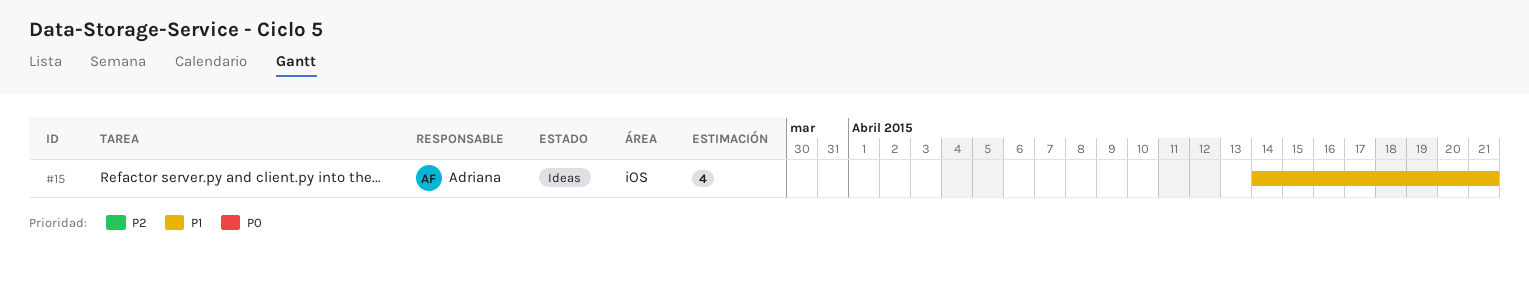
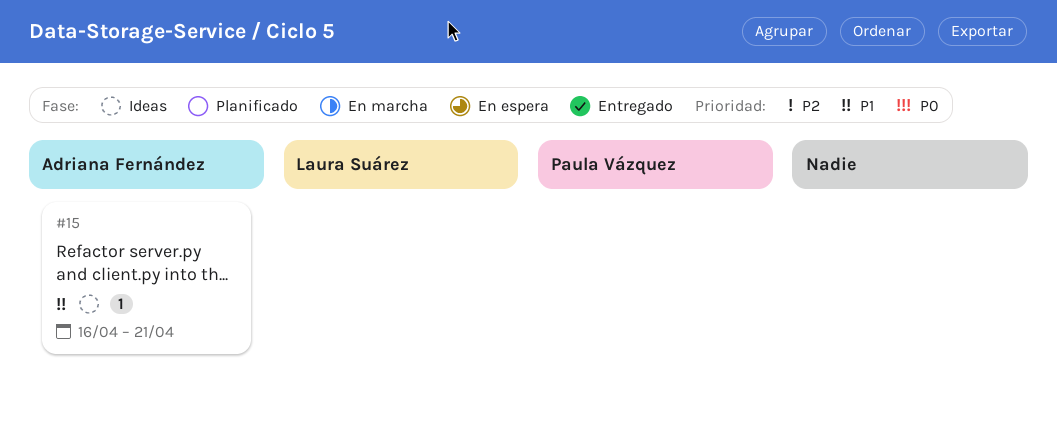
#15, estimate: 4 -> 1
#15, start: Apr 14 -> Apr 16

